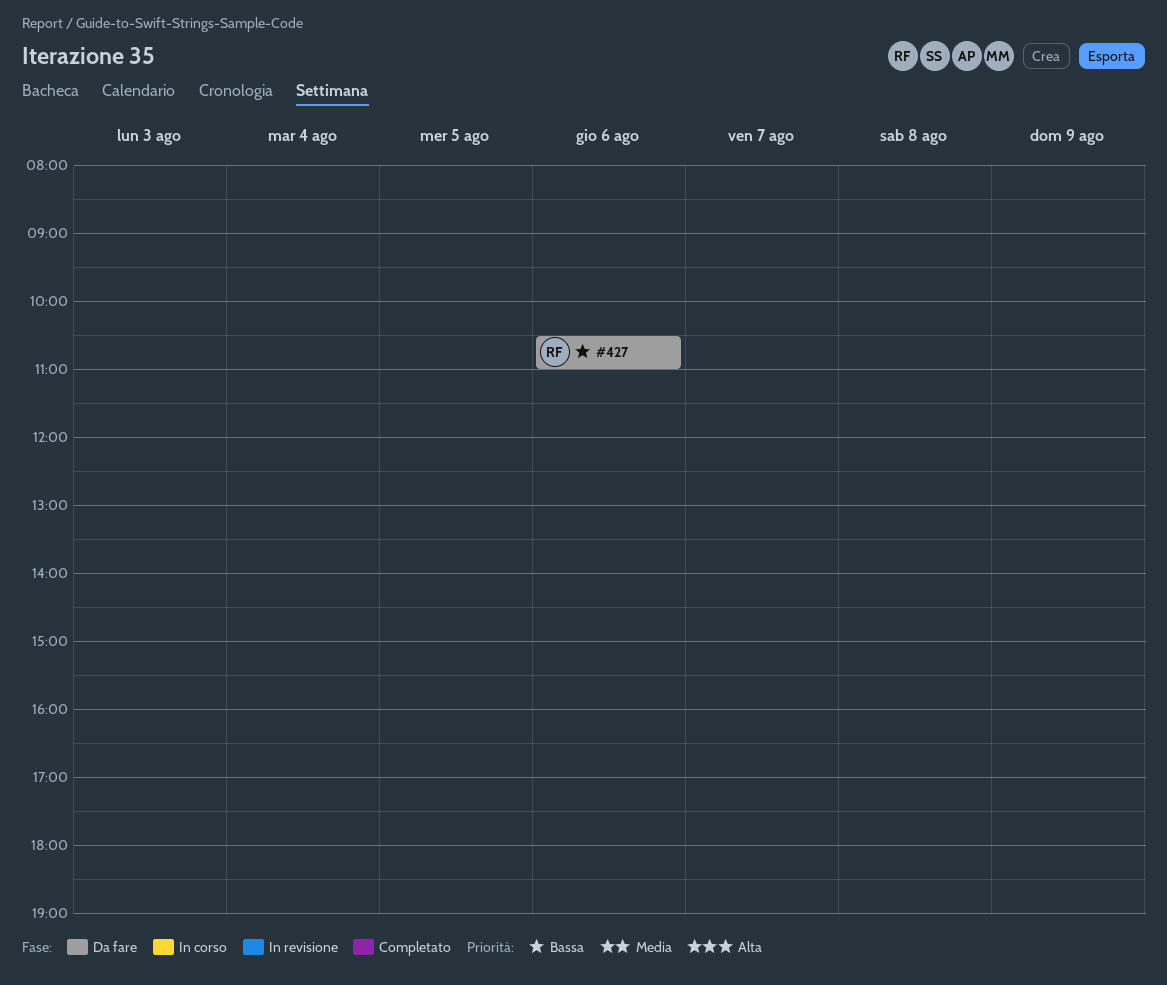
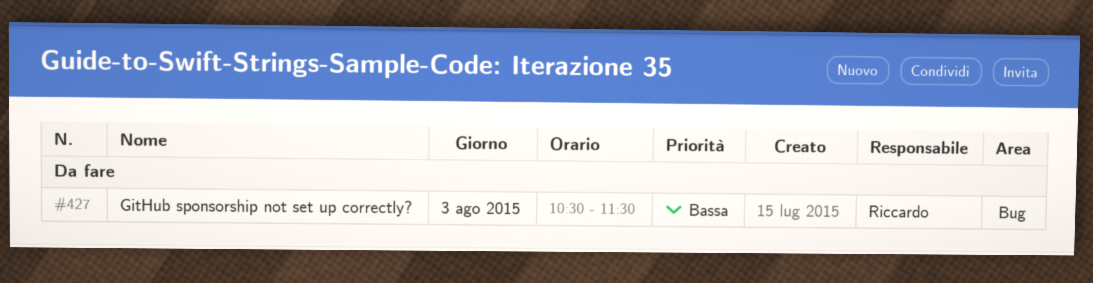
#427, day: Aug 6 -> Aug 3
#427, ends: 11:00 -> 11:30

